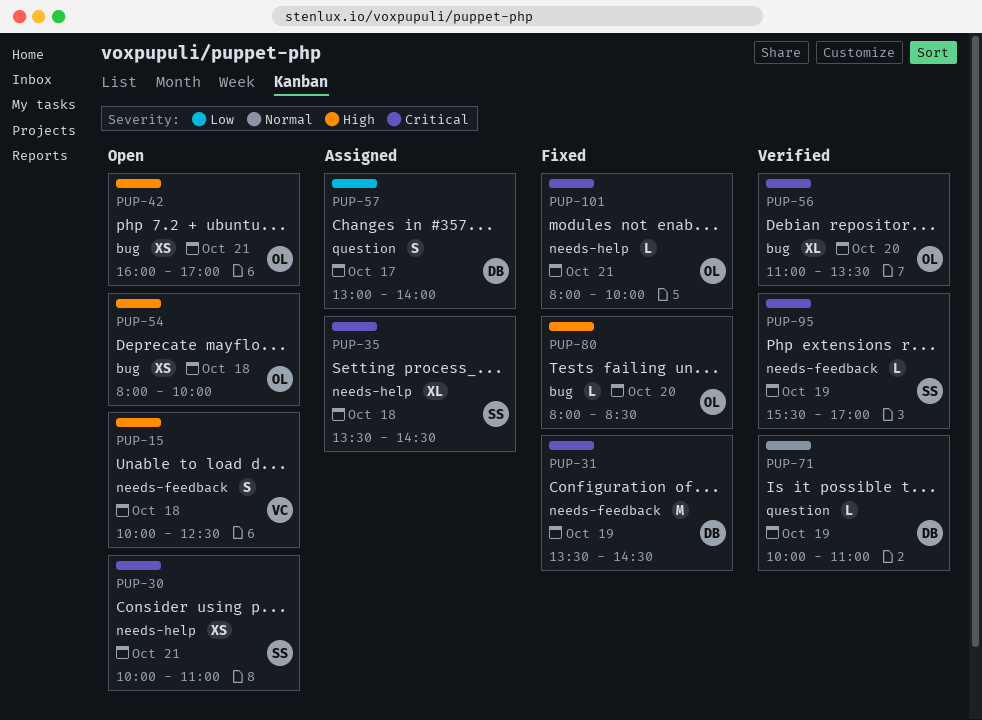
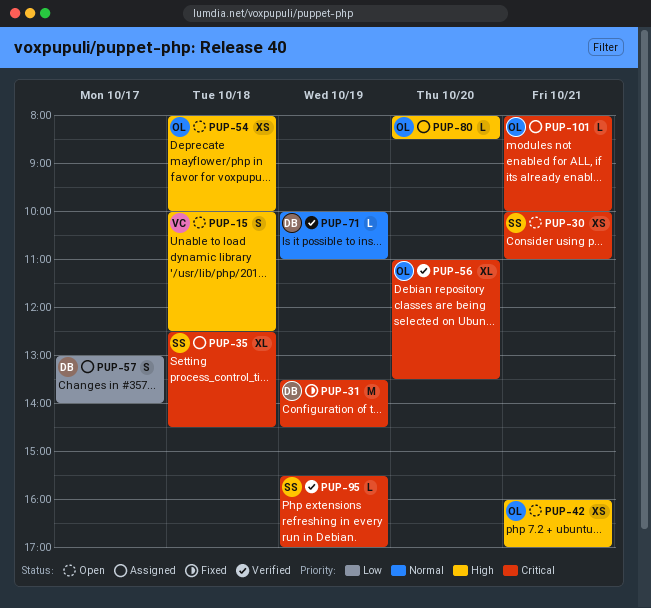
PUP-35, begins: 13:30 -> 12:30
PUP-80, status: Fixed -> Assigned
PUP-101, status: Fixed -> Assigned

